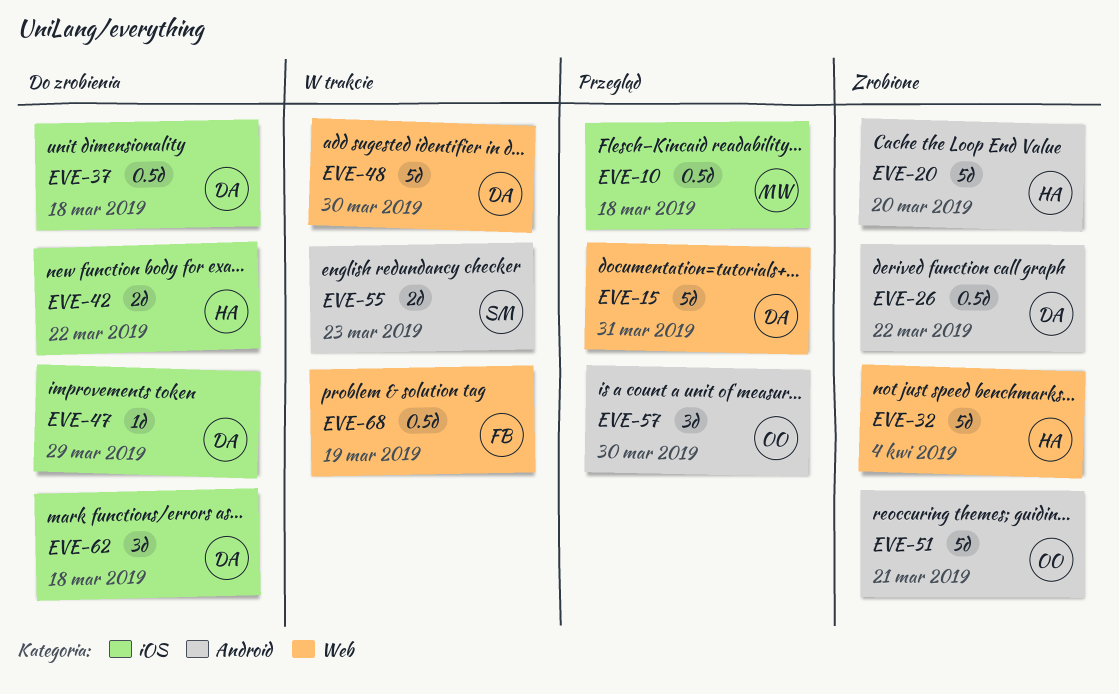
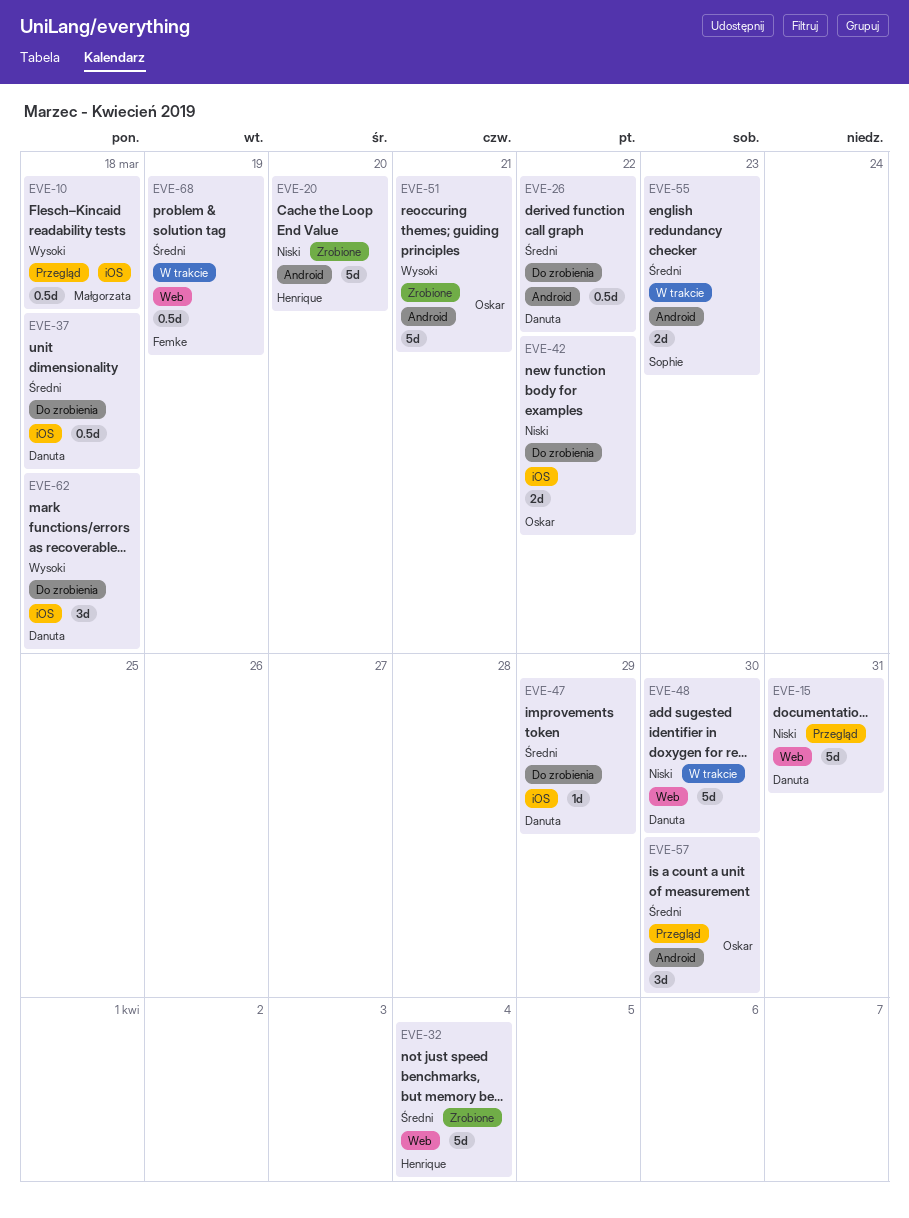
EVE-26, status: Zrobione -> Do zrobienia
EVE-42, owner: Henrique -> Oskar

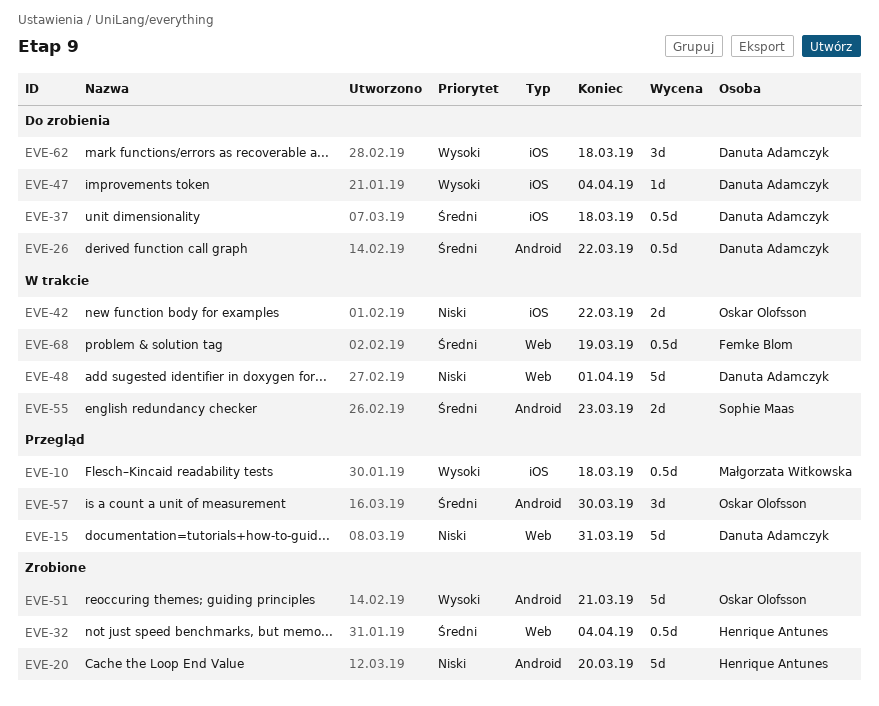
EVE-32, estimate: 5d -> 0.5d
EVE-42, status: Do zrobienia -> W trakcie
EVE-47, priority: Średni -> Wysoki
EVE-47, due: Mar 29 -> Apr 4
EVE-48, due: Mar 30 -> Apr 1

